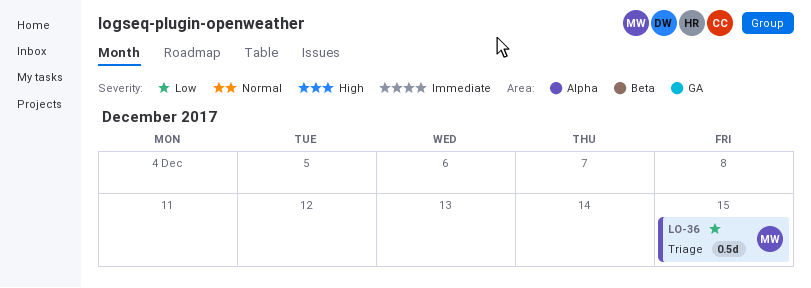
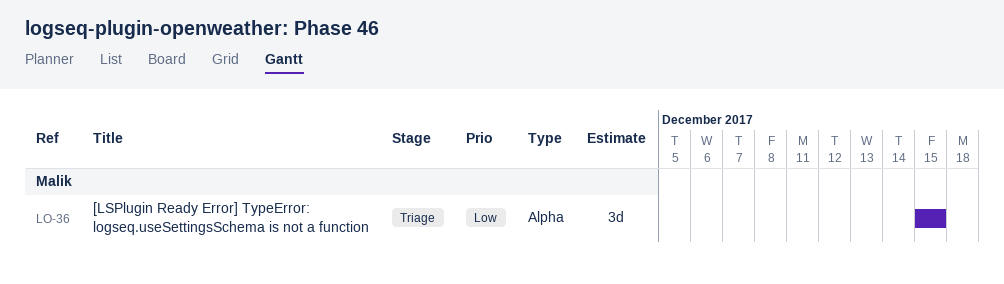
LO-36, estimate: 0.5d -> 3d

